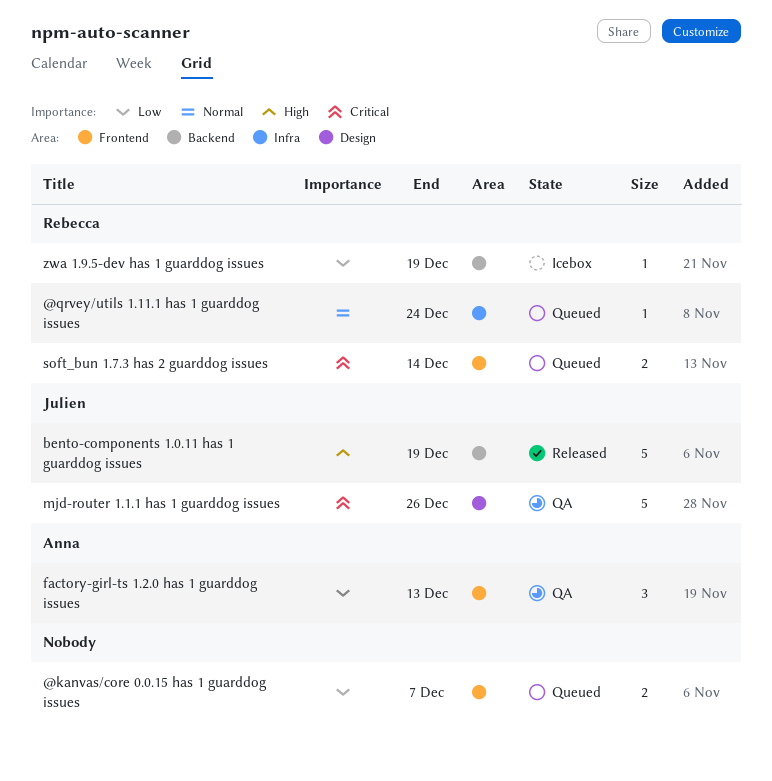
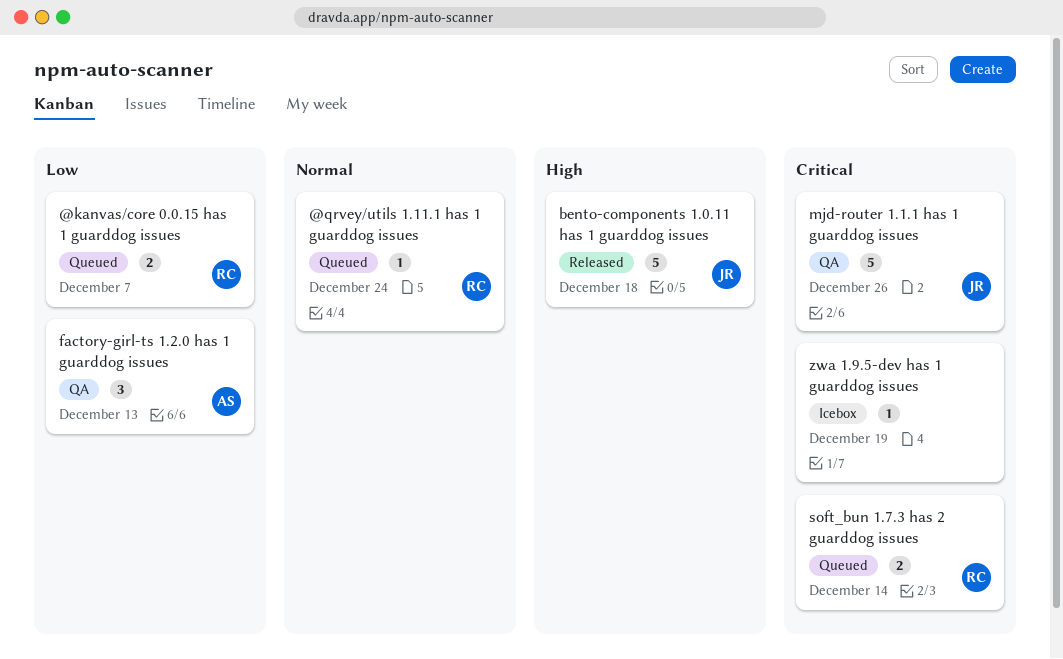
@kanvas/core 0.0.15 has 1 guarddog issues, owner: none -> Rebecca
bento-components 1.0.11 has 1 guarddog issues, due: Dec 19 -> Dec 18
zwa 1.9.5-dev has 1 guarddog issues, owner: Rebecca -> none
zwa 1.9.5-dev has 1 guarddog issues, priority: Low -> Critical

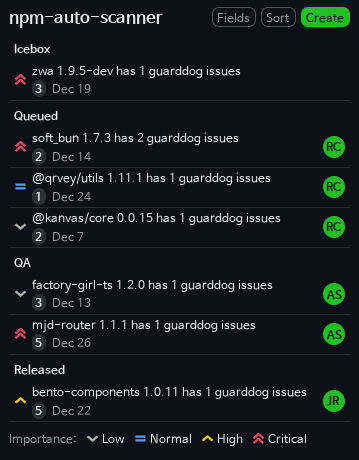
bento-components 1.0.11 has 1 guarddog issues, due: Dec 18 -> Dec 22
mjd-router 1.1.1 has 1 guarddog issues, owner: JR -> AS
zwa 1.9.5-dev has 1 guarddog issues, estimate: 1 -> 3

